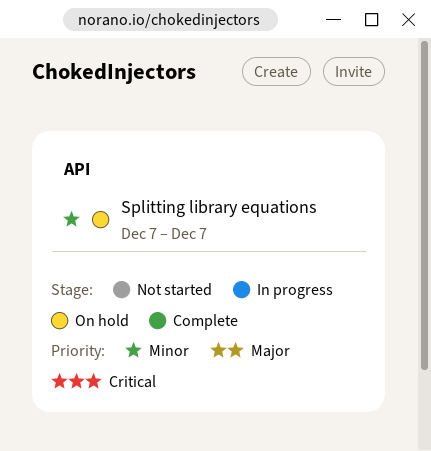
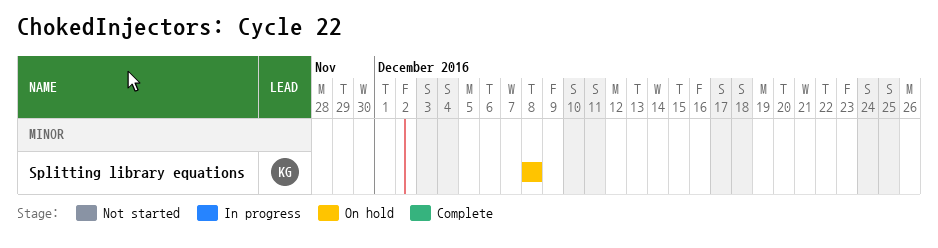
Splitting library equations, start: Dec 7 -> Dec 8
Splitting library equations, due: Dec 7 -> Dec 8

